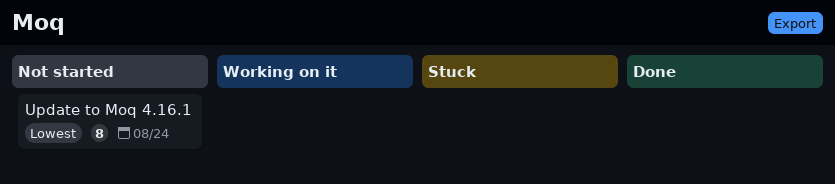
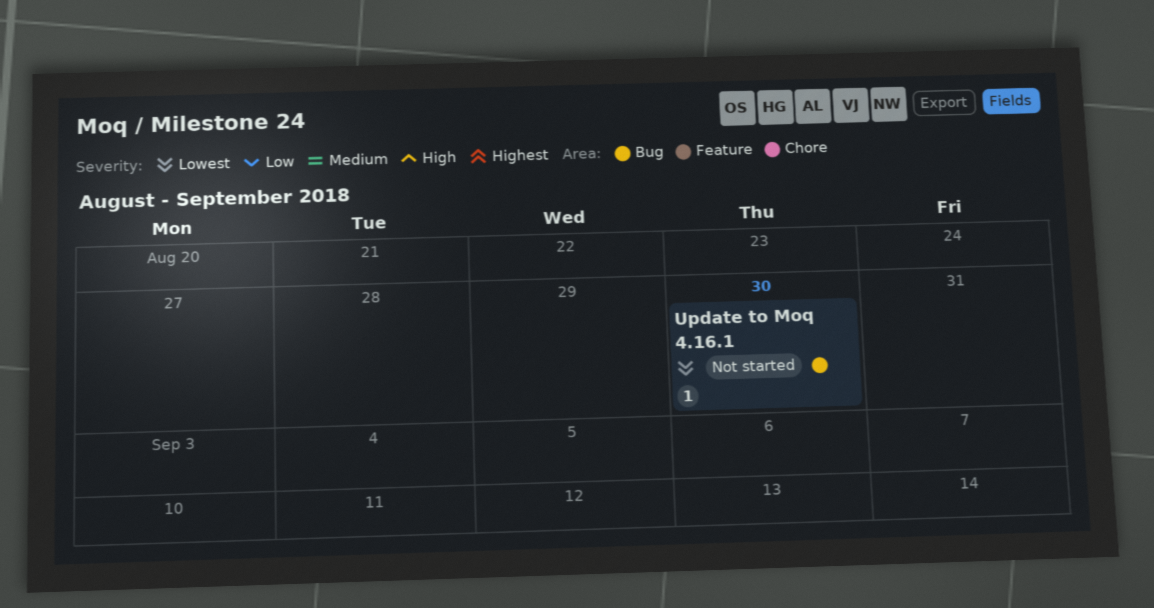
Update to Moq 4.16.1, estimate: 8 -> 1
Update to Moq 4.16.1, due: Aug 24 -> Aug 30

